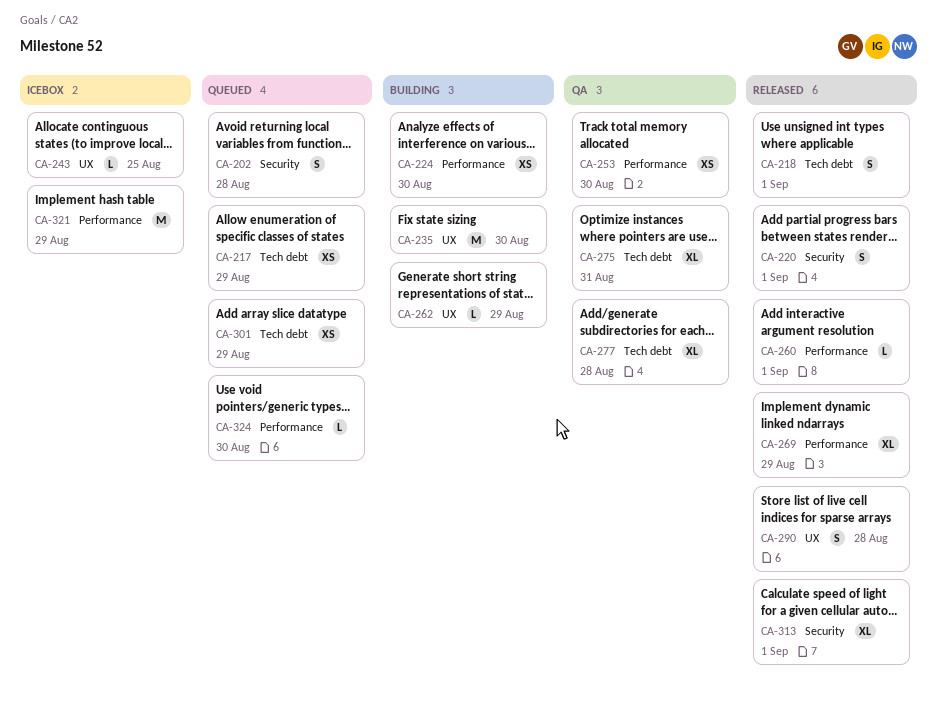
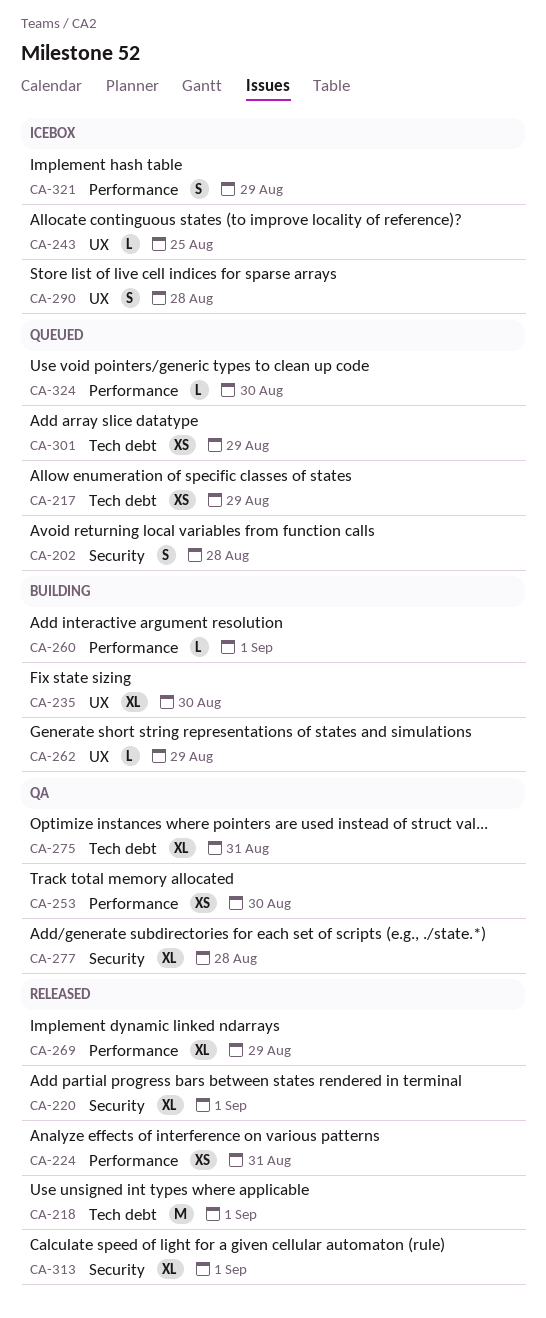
CA-218, estimate: S -> M
CA-220, estimate: S -> XL
CA-224, status: Building -> Released
CA-224, due: Aug 30 -> Aug 31
CA-235, estimate: M -> XL
CA-260, status: Released -> Building
CA-277, label: Tech debt -> Security
CA-290, status: Released -> Icebox
CA-321, estimate: M -> S

